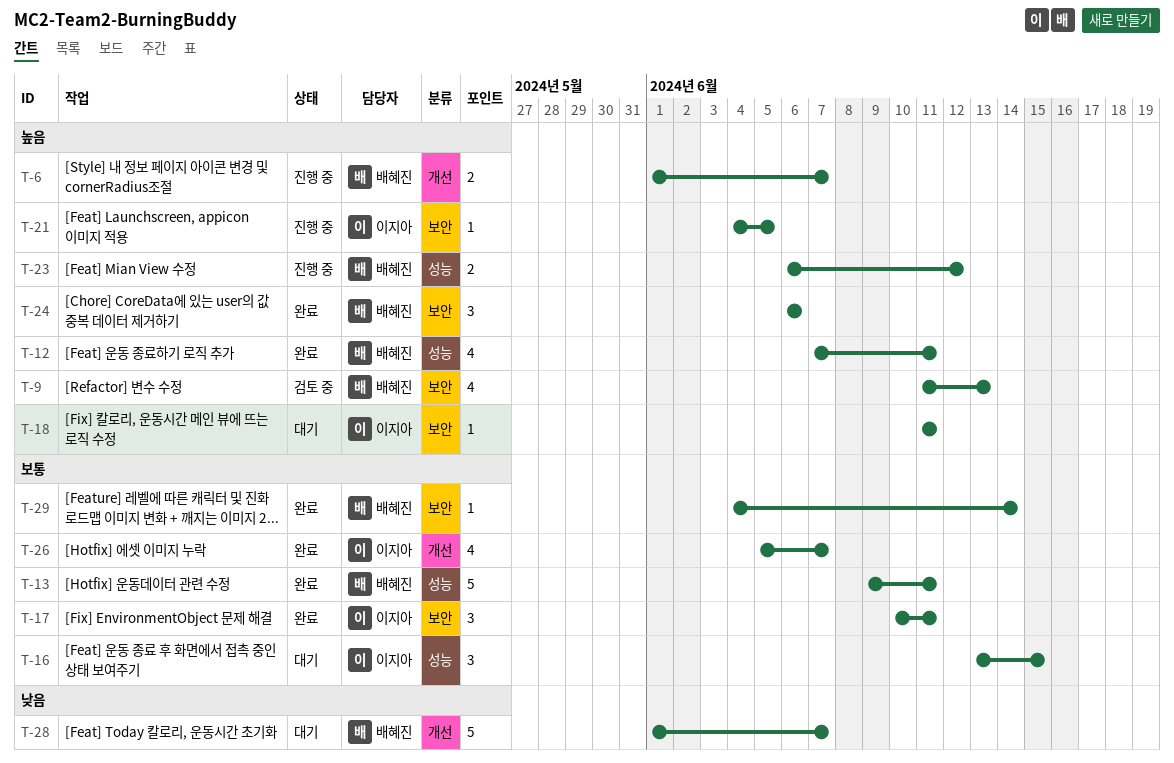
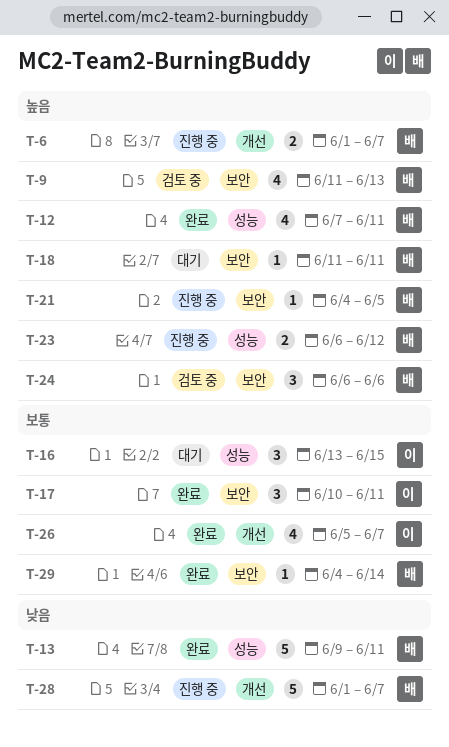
T-13, priority: 보통 -> 낮음
T-18, owner: 이지아 -> 배혜진
T-21, owner: 이지아 -> 배혜진
T-24, status: 완료 -> 검토 중
T-28, status: 대기 -> 진행 중

